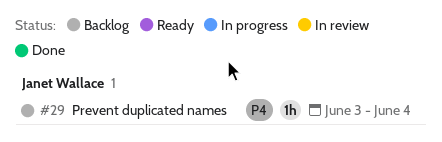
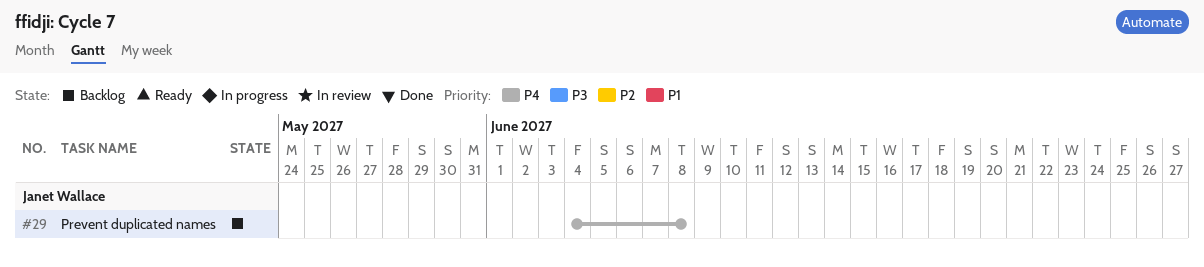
#29, start: Jun 3 -> Jun 4
#29, due: Jun 4 -> Jun 8

